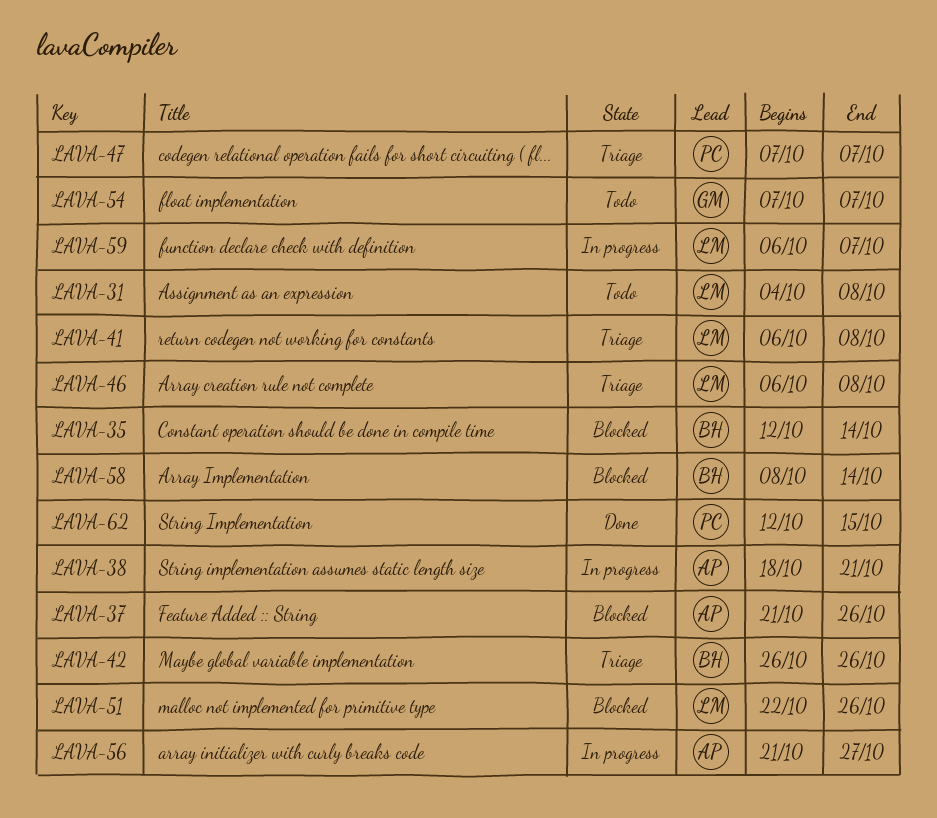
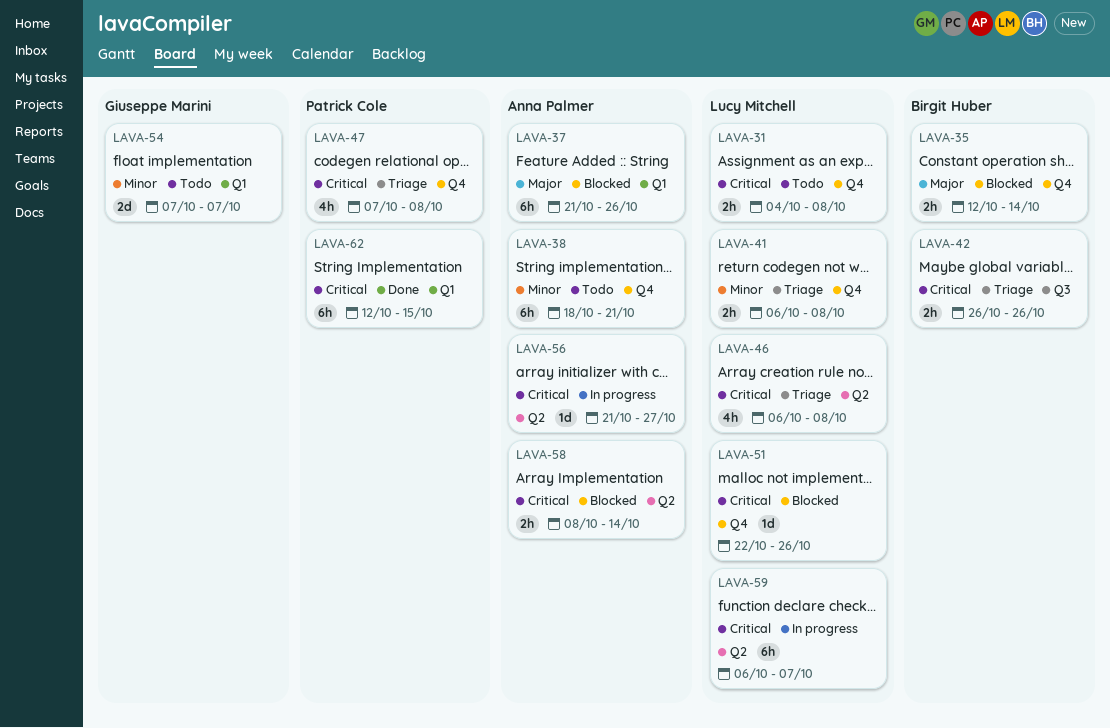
LAVA-38, status: In progress -> Todo
LAVA-47, due: Oct 7 -> Oct 8
LAVA-58, owner: Birgit Huber -> Anna Palmer

